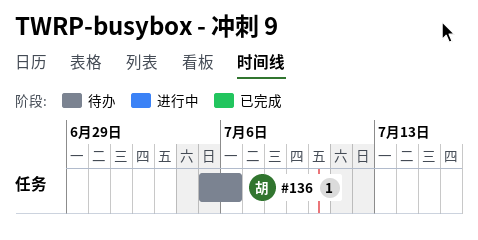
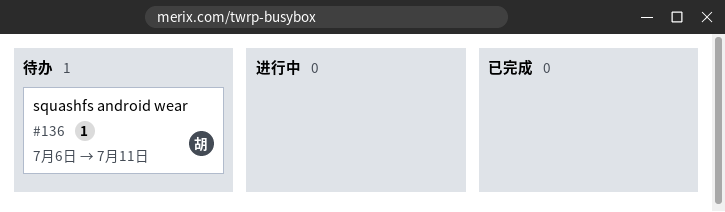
#136, start: Jul 5 -> Jul 6
#136, due: Jul 6 -> Jul 11

